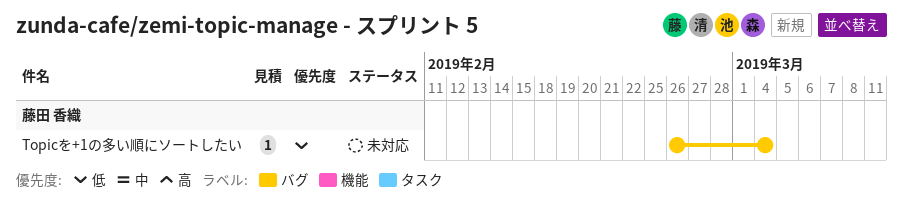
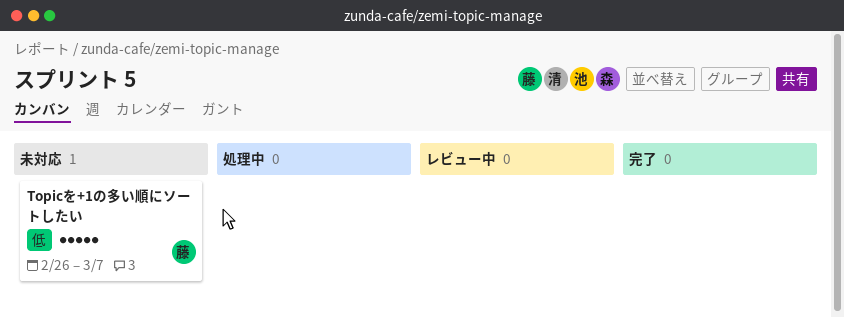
Topicを+1の多い順にソートしたい, estimate: 1 -> 5
Topicを+1の多い順にソートしたい, due: Mar 4 -> Mar 7

